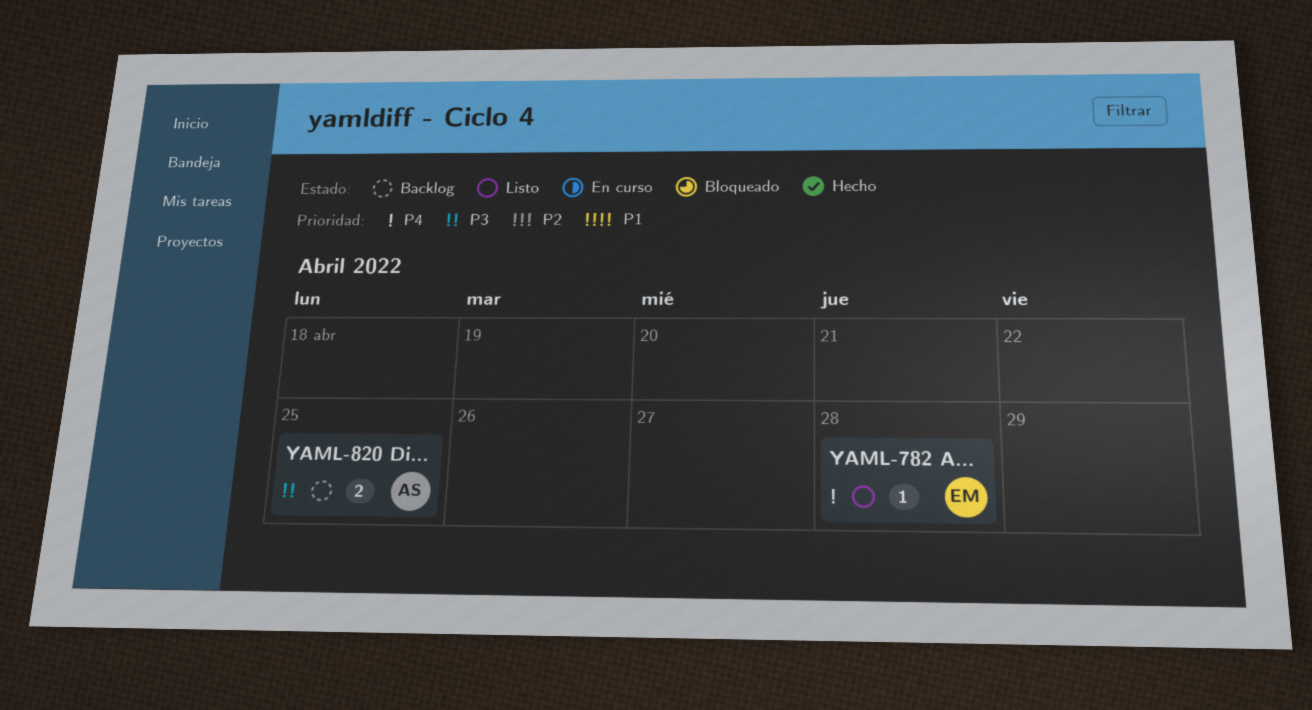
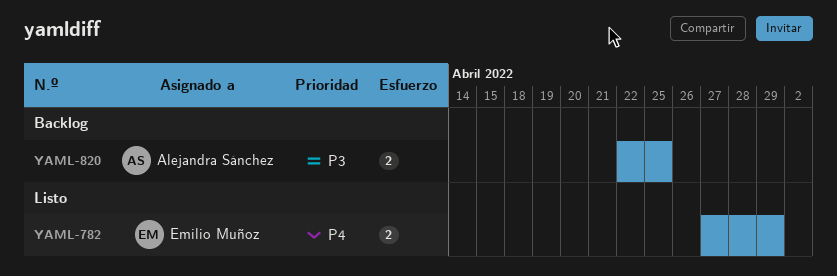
YAML-782, estimate: 1 -> 2
YAML-782, due: Apr 28 -> Apr 29

